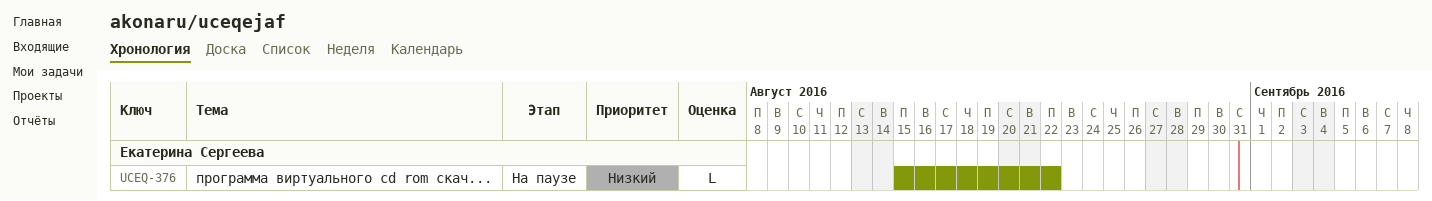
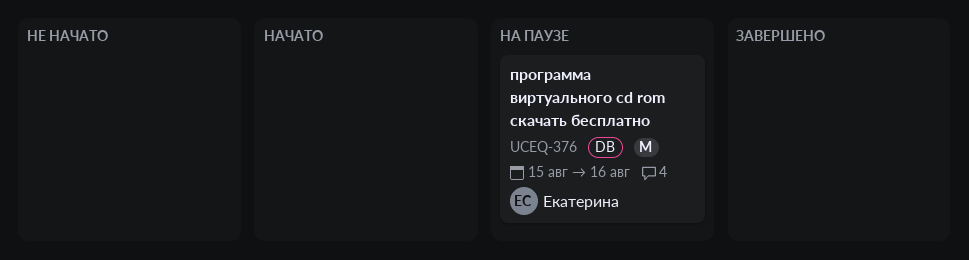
UCEQ-376, estimate: L -> M
UCEQ-376, due: Aug 22 -> Aug 16

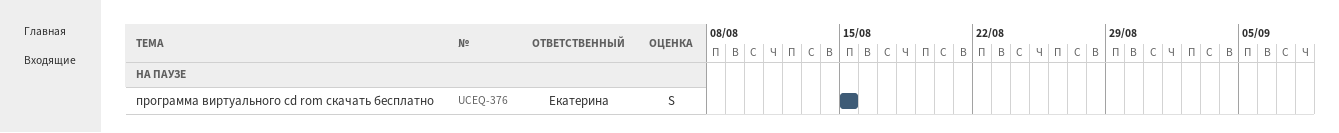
UCEQ-376, estimate: M -> S
UCEQ-376, due: Aug 16 -> Aug 15

